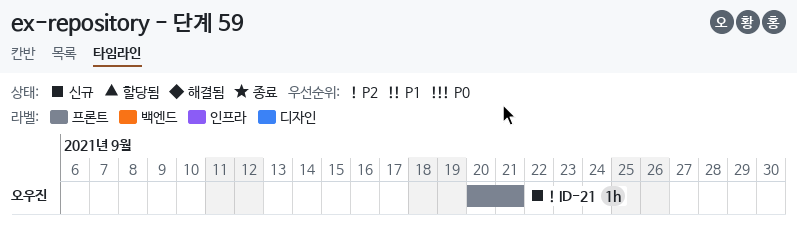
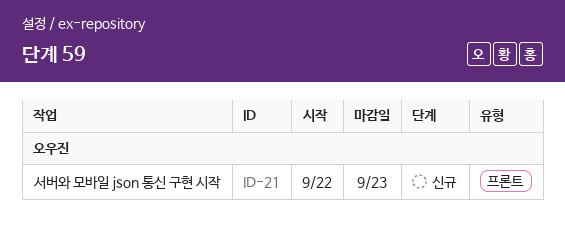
ID-21, start: Sep 20 -> Sep 22
ID-21, due: Sep 21 -> Sep 23

